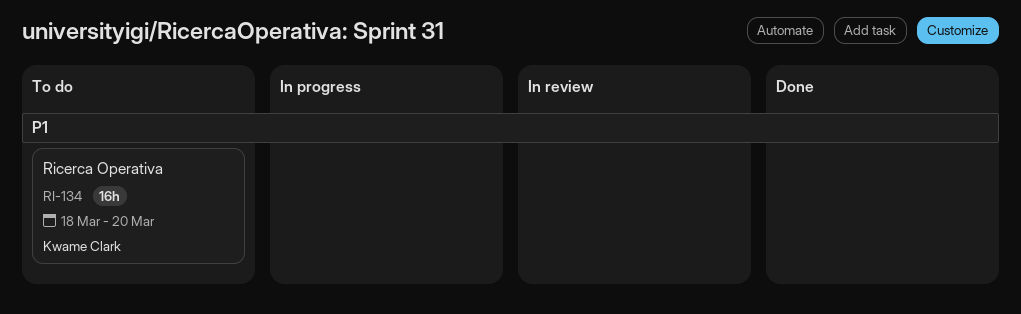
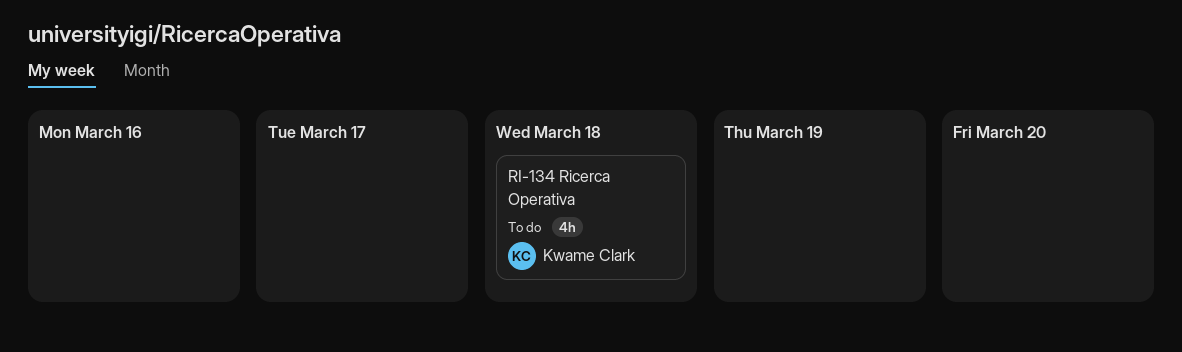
RI-134, estimate: 16h -> 4h
RI-134, due: Mar 20 -> Mar 18

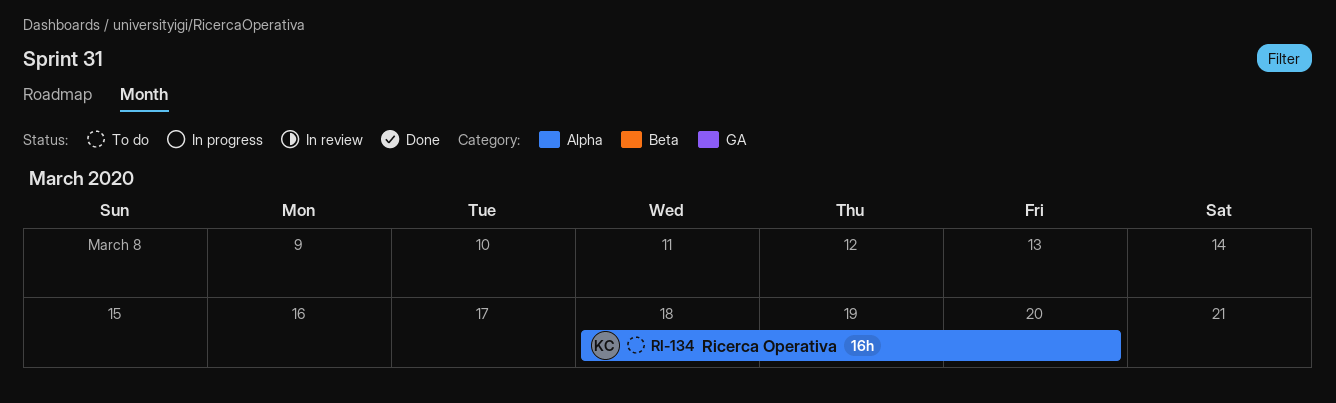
RI-134, estimate: 4h -> 16h
RI-134, due: Mar 18 -> Mar 20

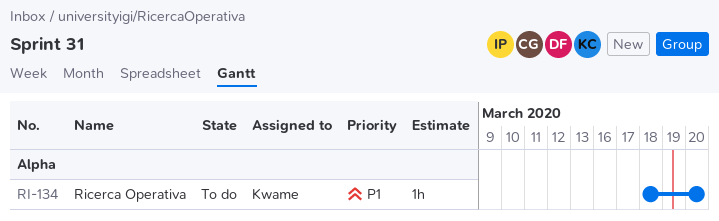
RI-134, estimate: 16h -> 1h

